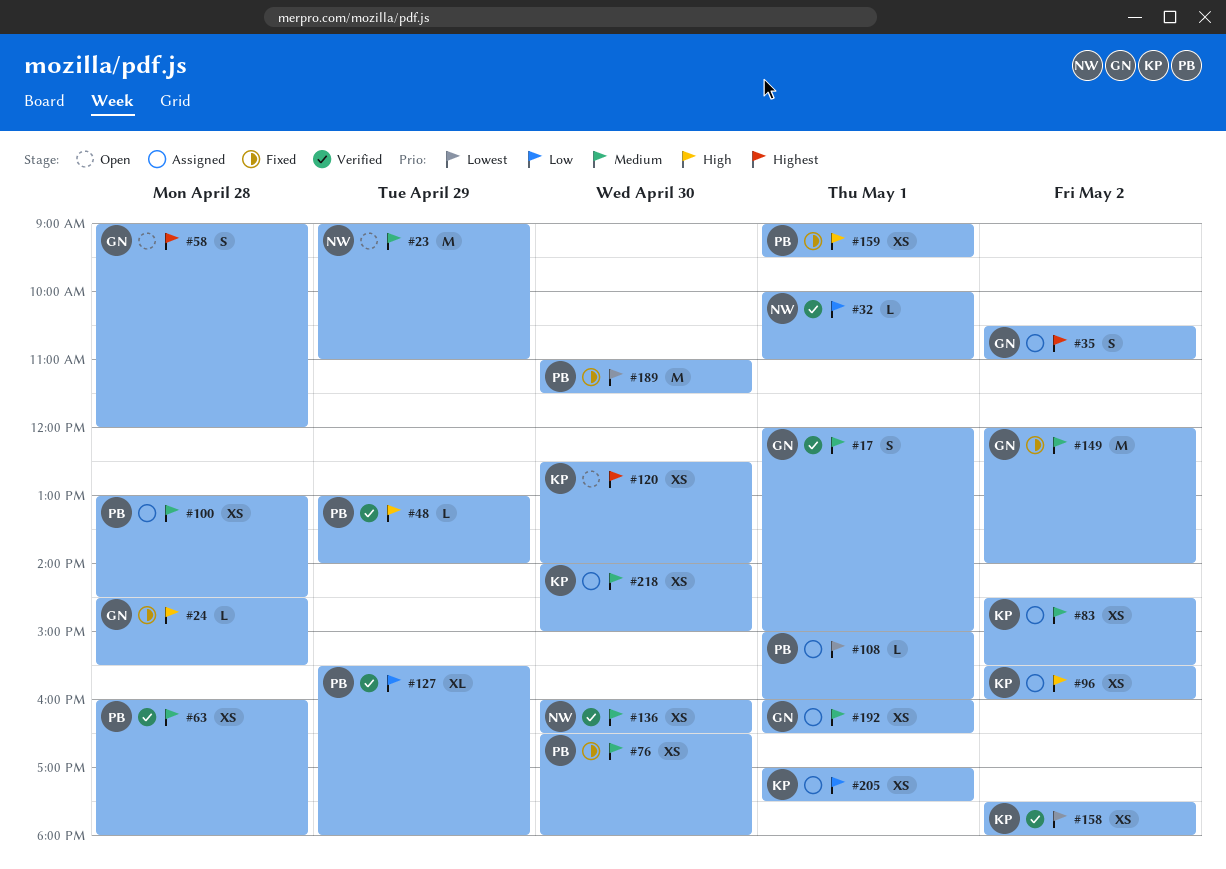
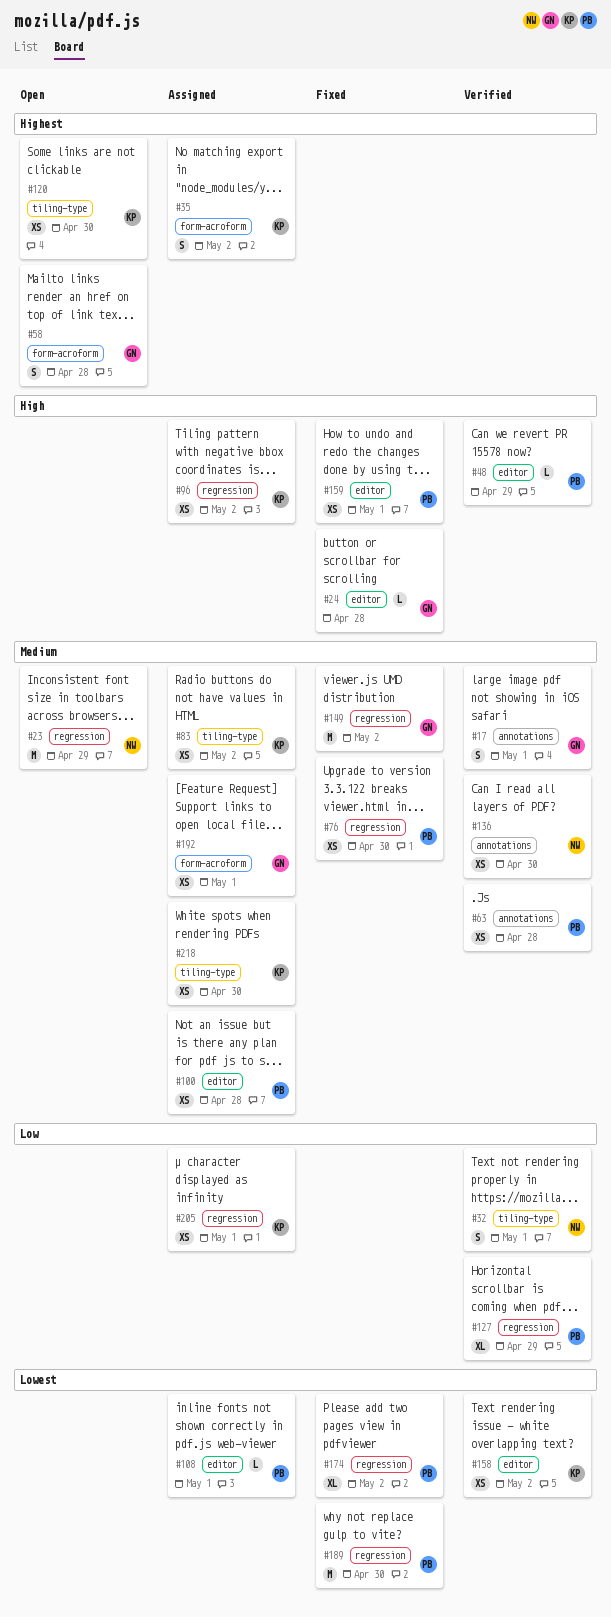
#32, estimate: L -> S
#35, owner: GN -> KP
#174: none -> present

